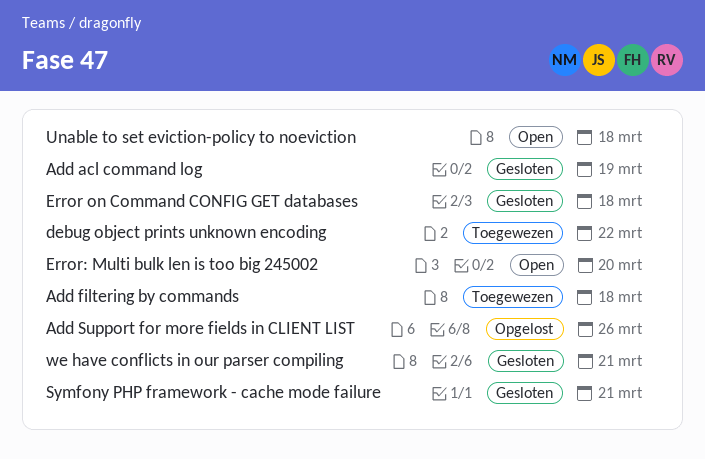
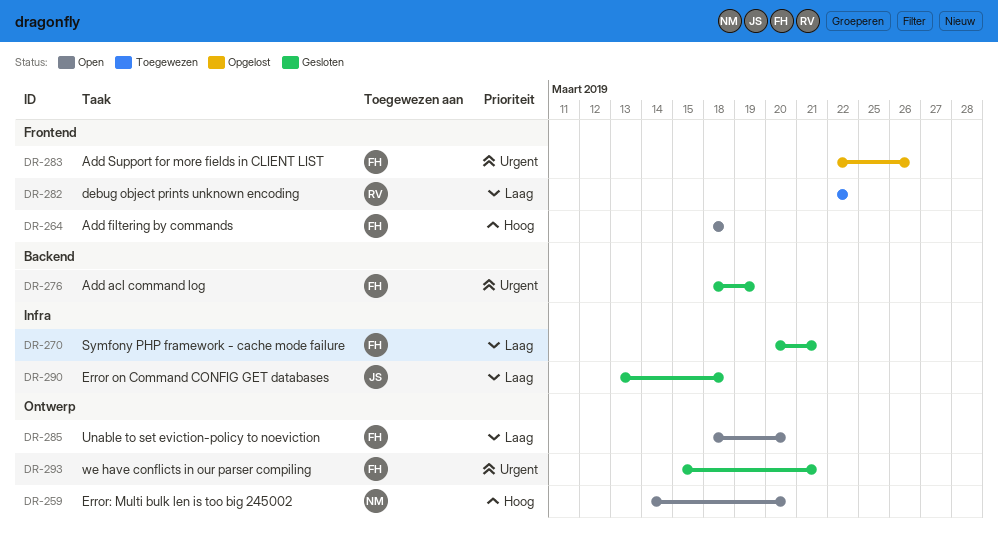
Add filtering by commands, status: Toegewezen -> Open
Unable to set eviction-policy to noeviction, due: Mar 18 -> Mar 20

